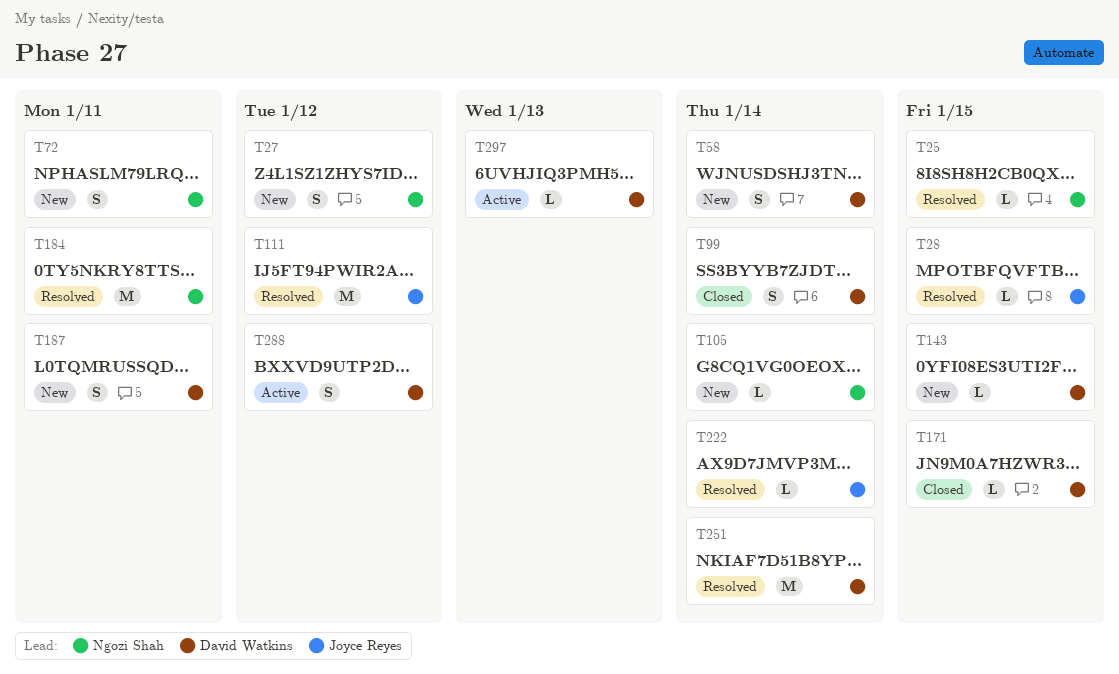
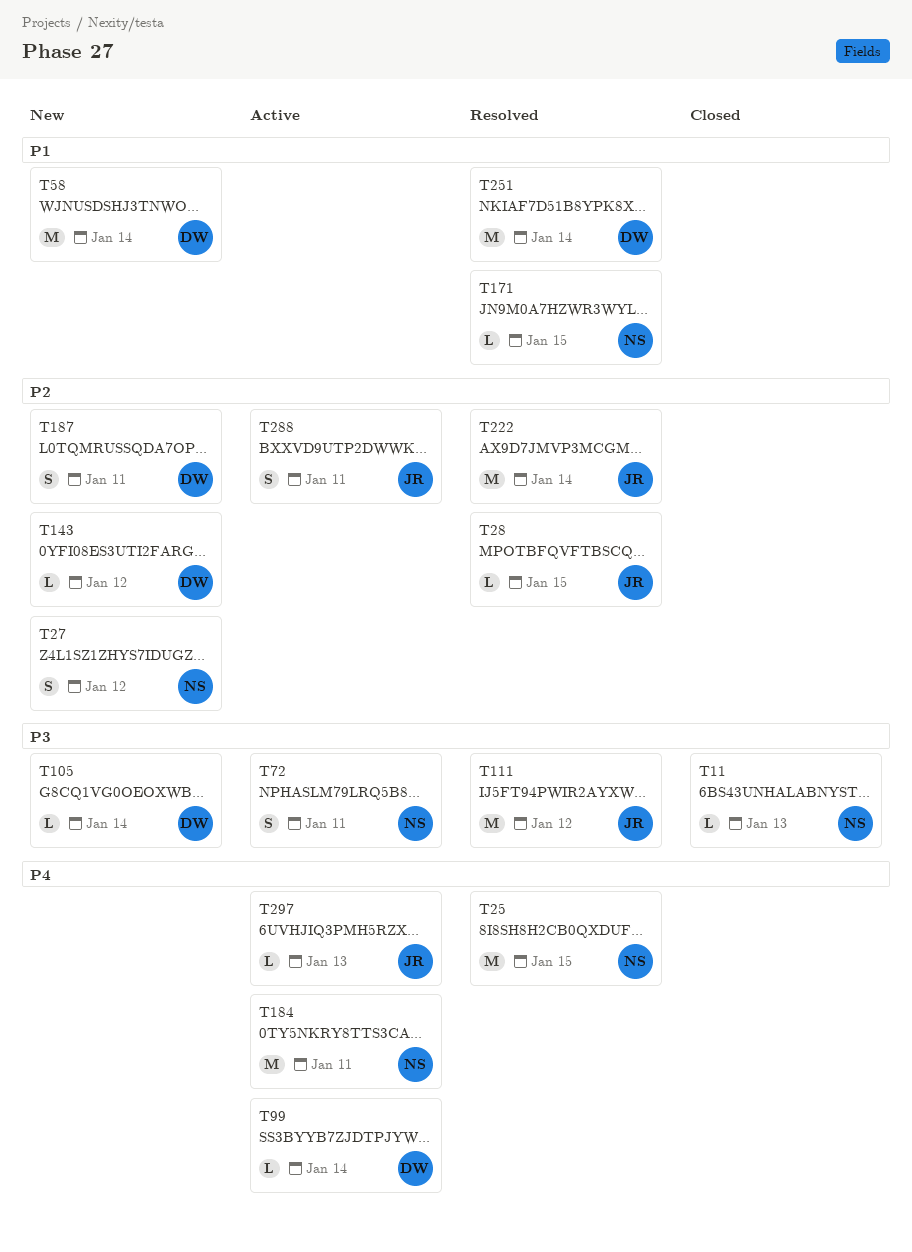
T11: none -> present
T25, estimate: L -> M
T58, estimate: S -> M
T72, status: New -> Active
T99, status: Closed -> Active
T99, estimate: S -> L
T105, owner: Ngozi Shah -> David Watkins
T143, due: Jan 15 -> Jan 12
T171, status: Closed -> Resolved
T171, owner: David Watkins -> Ngozi Shah
T184, status: Resolved -> Active
T222, estimate: L -> M
T288, owner: David Watkins -> Joyce Reyes
T288, due: Jan 12 -> Jan 11
T297, owner: David Watkins -> Joyce Reyes

